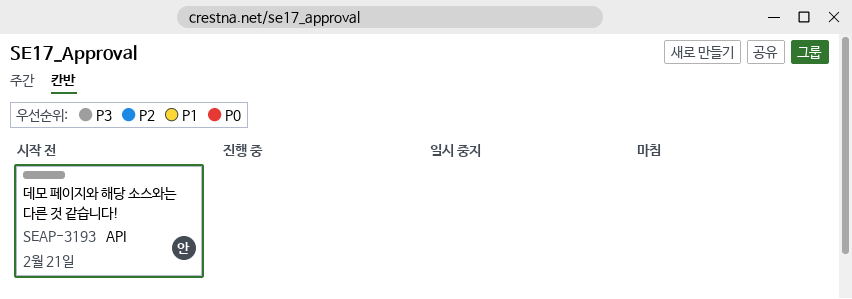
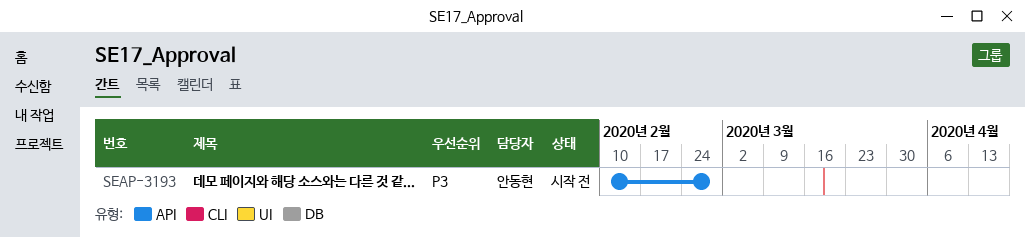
SEAP-3193, due: Feb 21 -> Feb 28

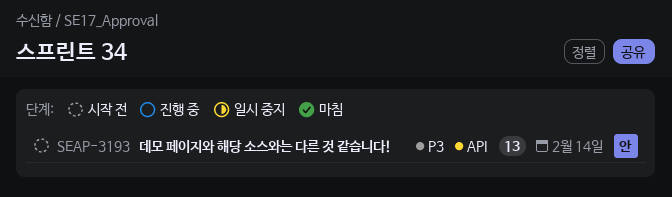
SEAP-3193, due: Feb 28 -> Feb 14

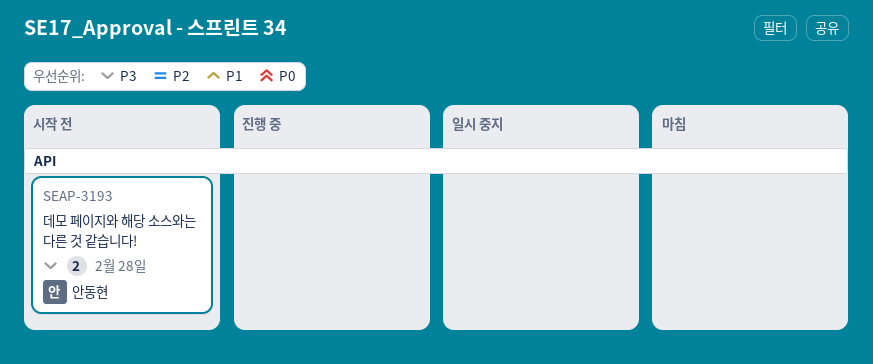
SEAP-3193, estimate: 13 -> 2
SEAP-3193, due: Feb 14 -> Feb 28

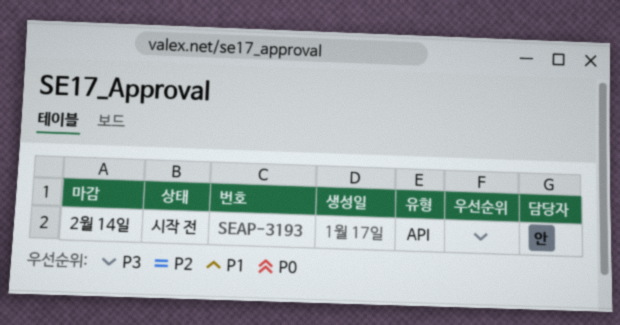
SEAP-3193, due: Feb 28 -> Feb 14

